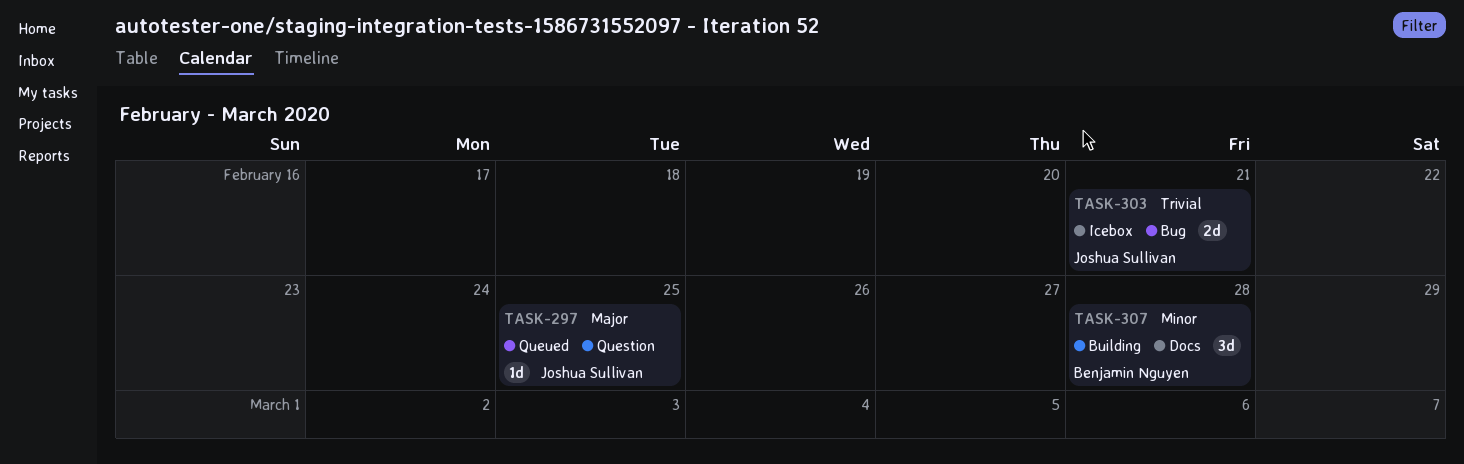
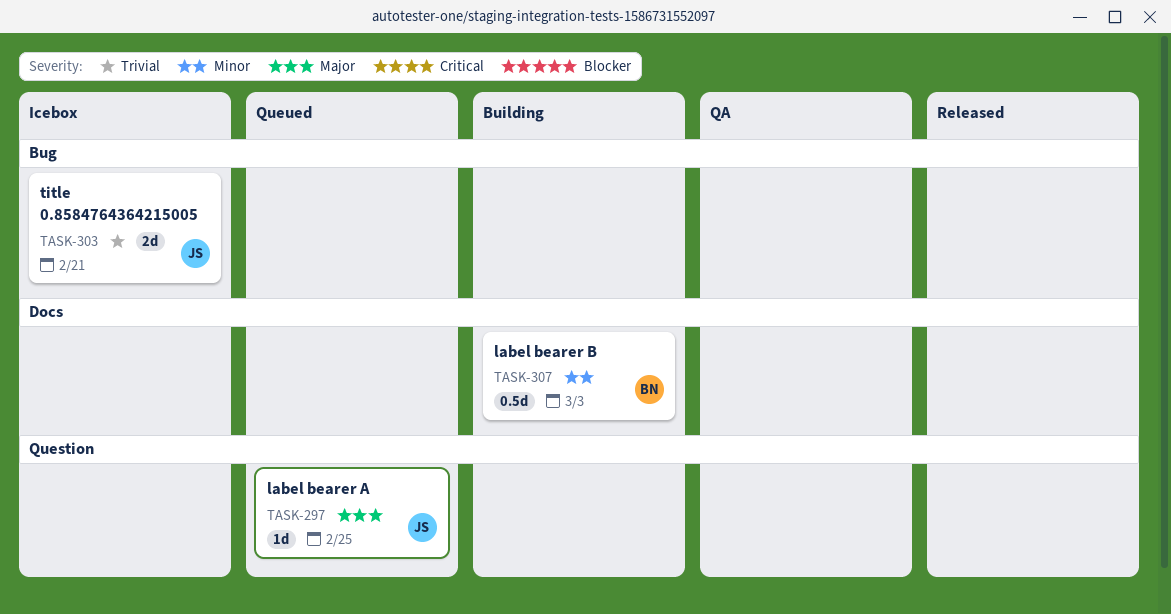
TASK-307, estimate: 3d -> 0.5d
TASK-307, due: Feb 28 -> Mar 3

